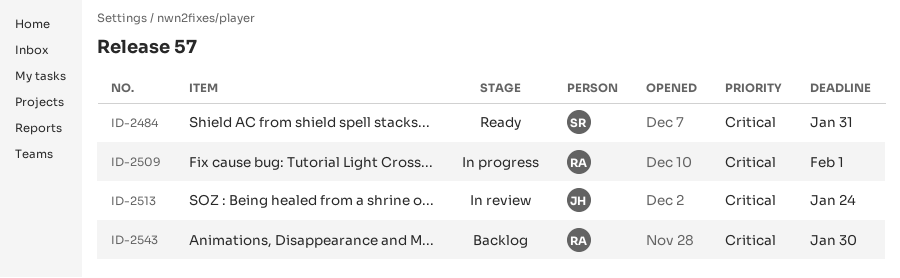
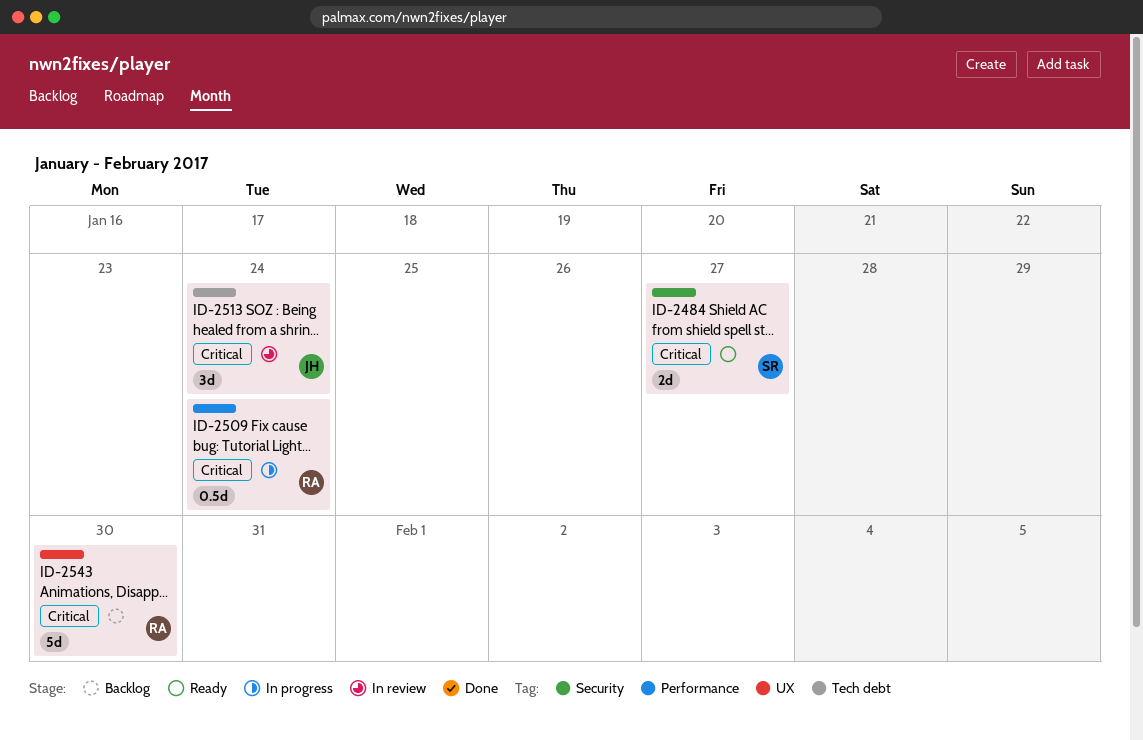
ID-2484, due: Jan 31 -> Jan 27
ID-2509, due: Feb 1 -> Jan 24

